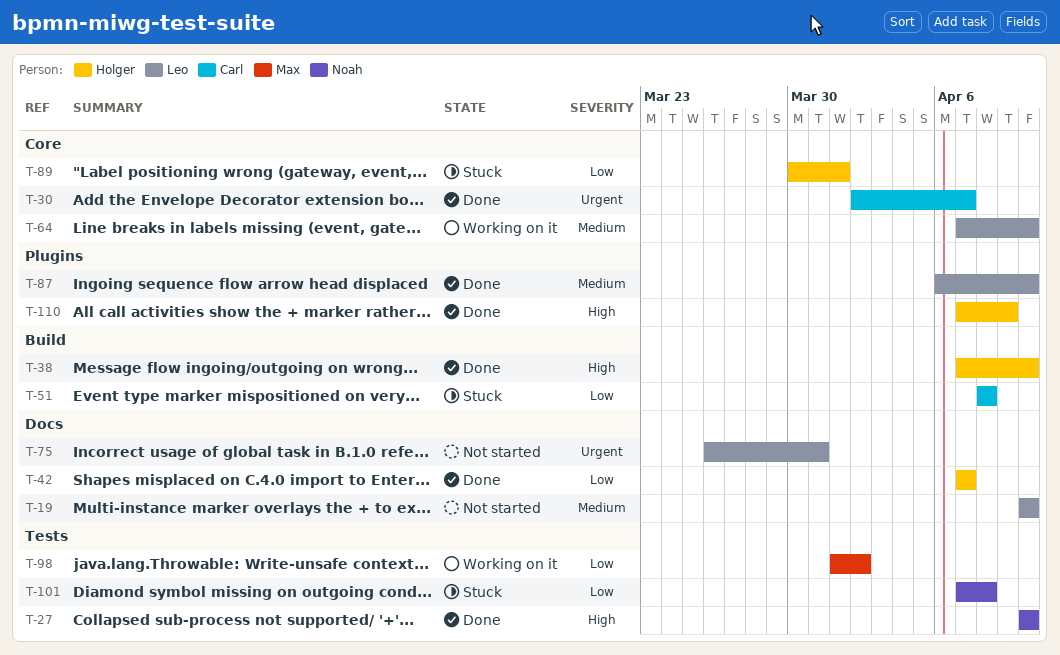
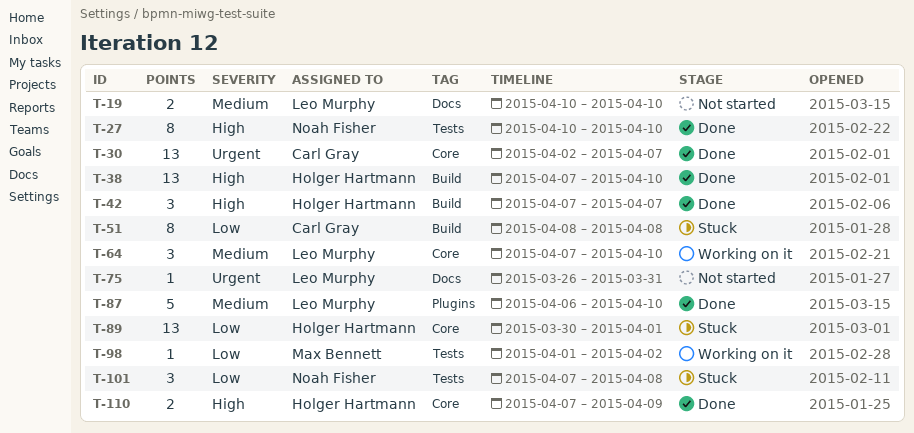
T-42, priority: Low -> High
T-42, label: Docs -> Build
T-110, label: Plugins -> Core

